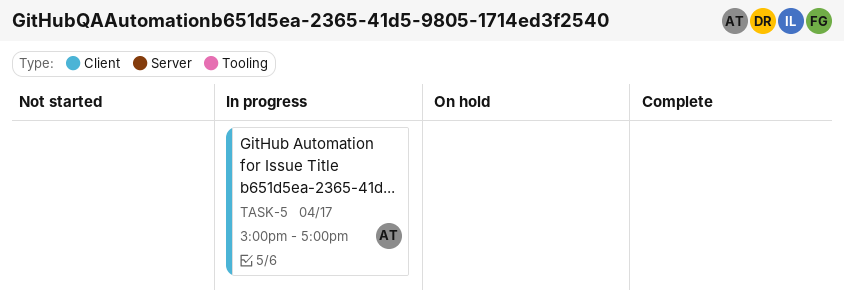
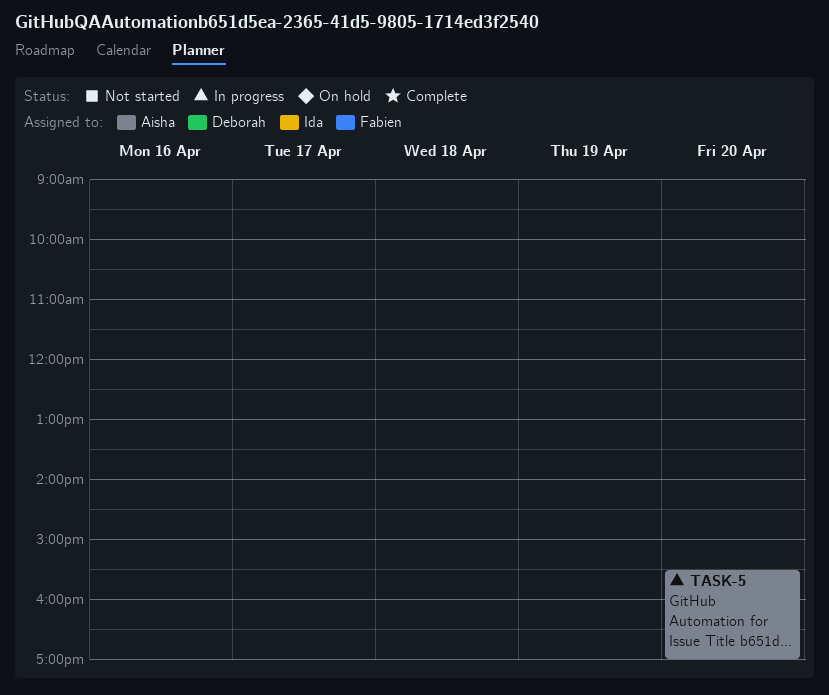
TASK-5, day: Apr 17 -> Apr 20
TASK-5, begins: 15:00 -> 15:30

